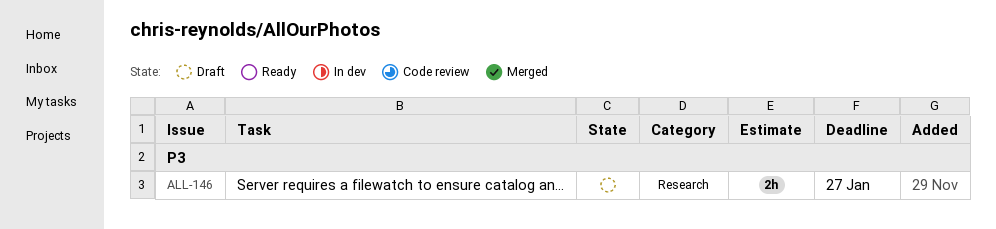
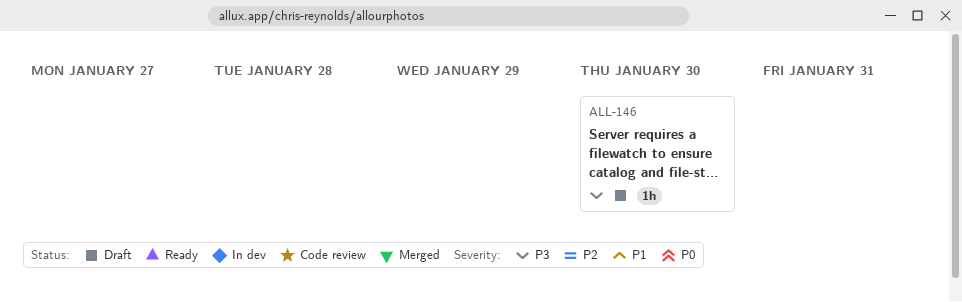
ALL-146, estimate: 2h -> 1h
ALL-146, due: Jan 27 -> Jan 30

